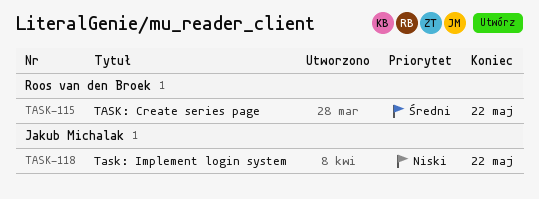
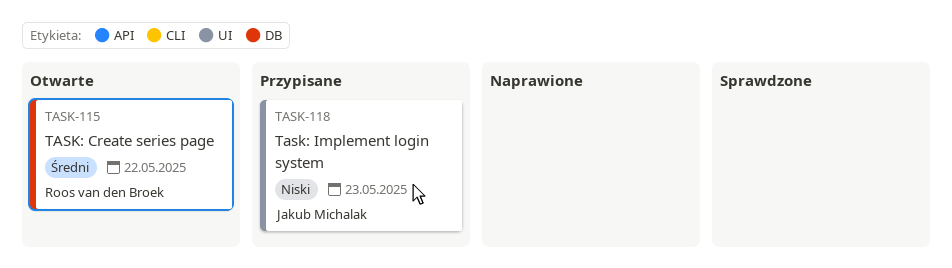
TASK-118, due: May 22 -> May 23

